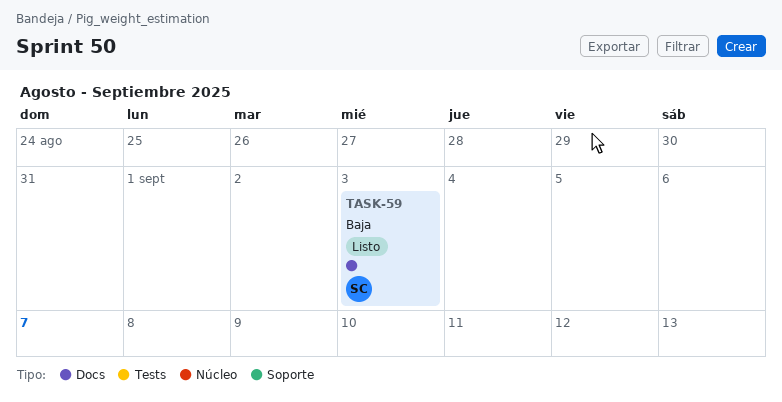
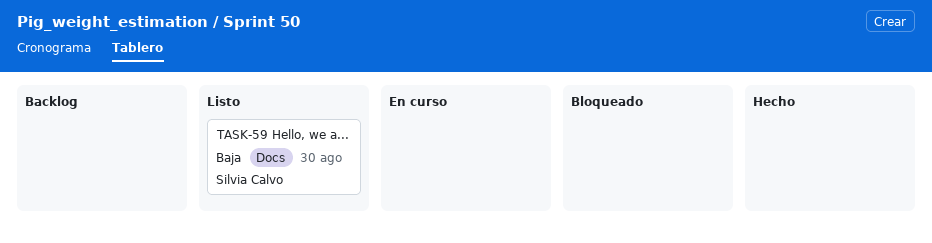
TASK-59, due: Sep 3 -> Aug 30

